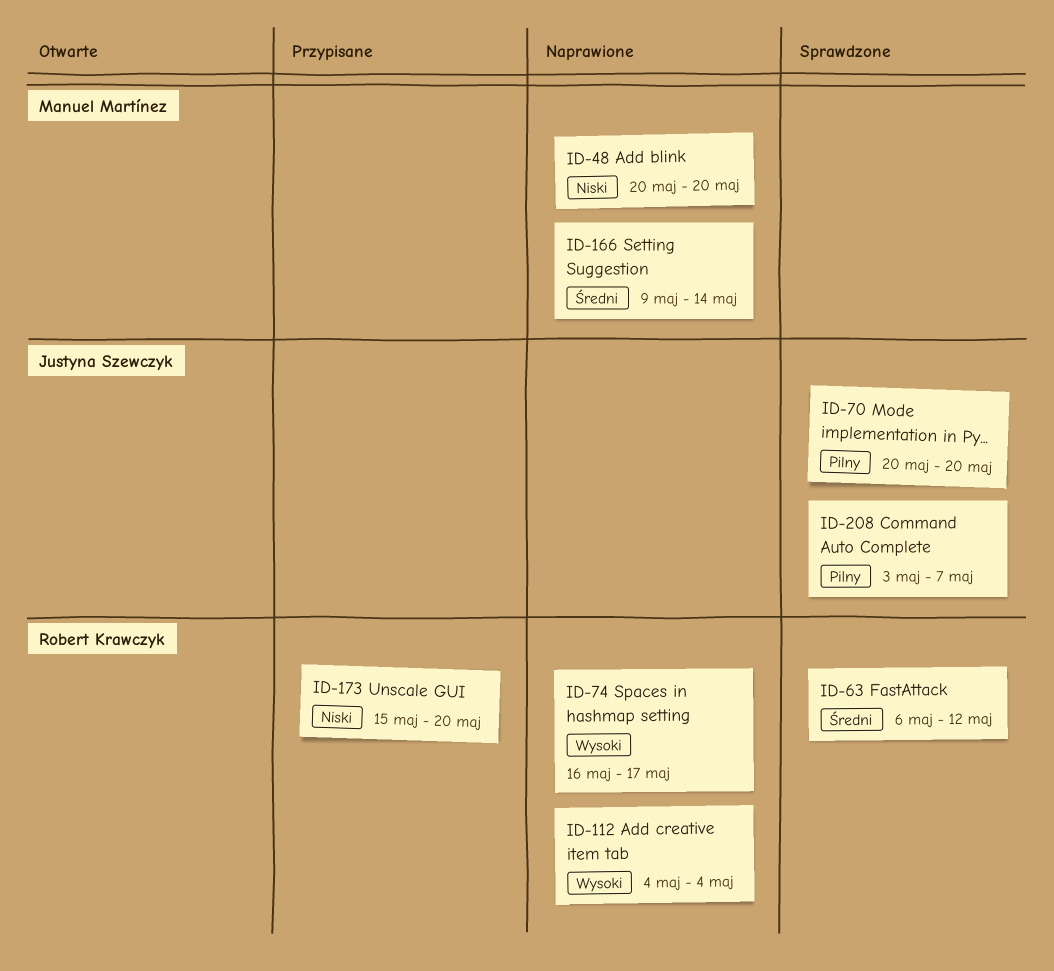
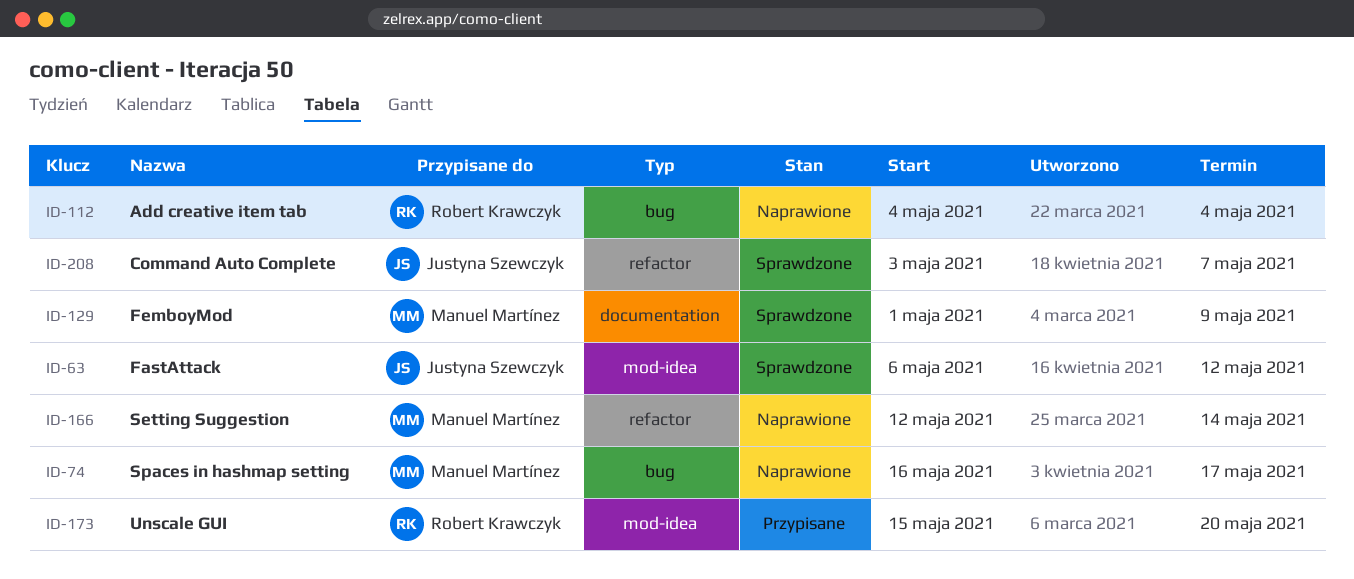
ID-48: present -> none
ID-63, owner: Robert Krawczyk -> Justyna Szewczyk
ID-70: present -> none
ID-74, owner: Robert Krawczyk -> Manuel Martínez
ID-129: none -> present
ID-166, start: May 9 -> May 12

